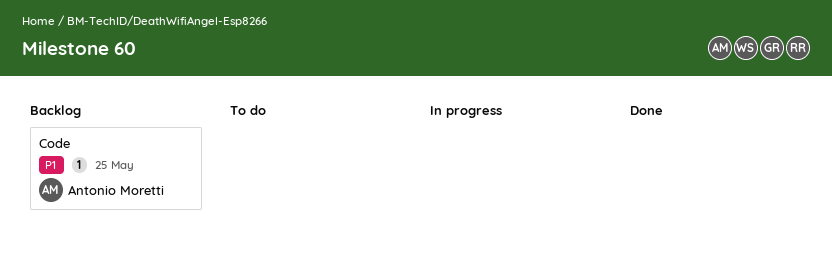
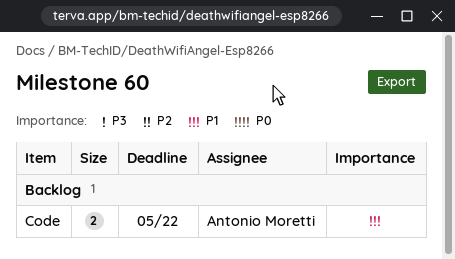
Code, estimate: 1 -> 2
Code, due: May 25 -> May 22

